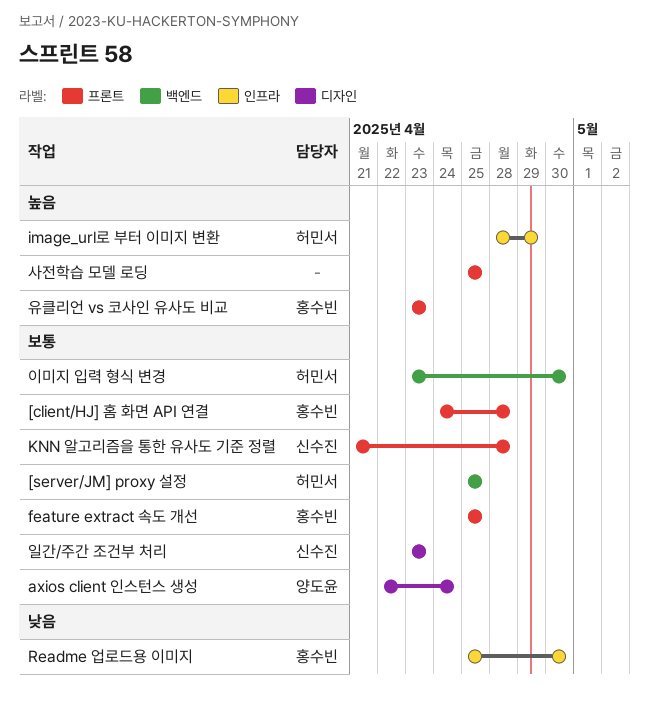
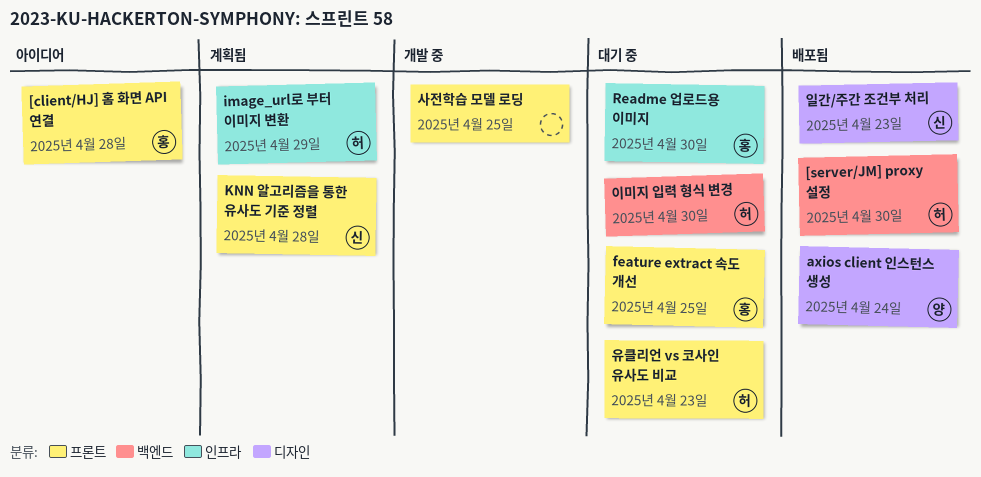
[server/JM] proxy 설정, due: Apr 25 -> Apr 30
유클리언 vs 코사인 유사도 비교, owner: 홍수빈 -> 허민서

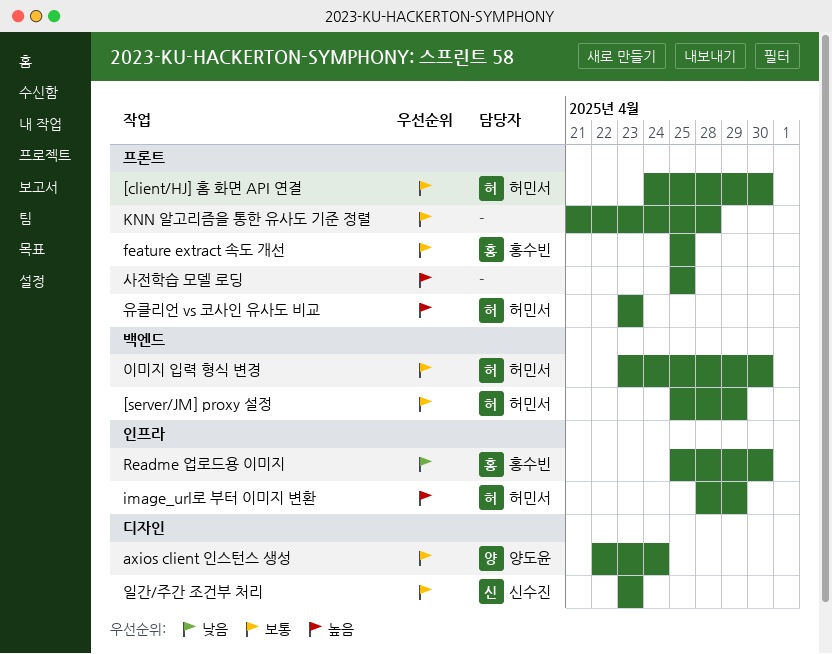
[client/HJ] 홈 화면 API 연결, owner: 홍수빈 -> 허민서
[client/HJ] 홈 화면 API 연결, due: Apr 28 -> Apr 30
[server/JM] proxy 설정, due: Apr 30 -> Apr 29
KNN 알고리즘을 통한 유사도 기준 정렬, owner: 신수진 -> none

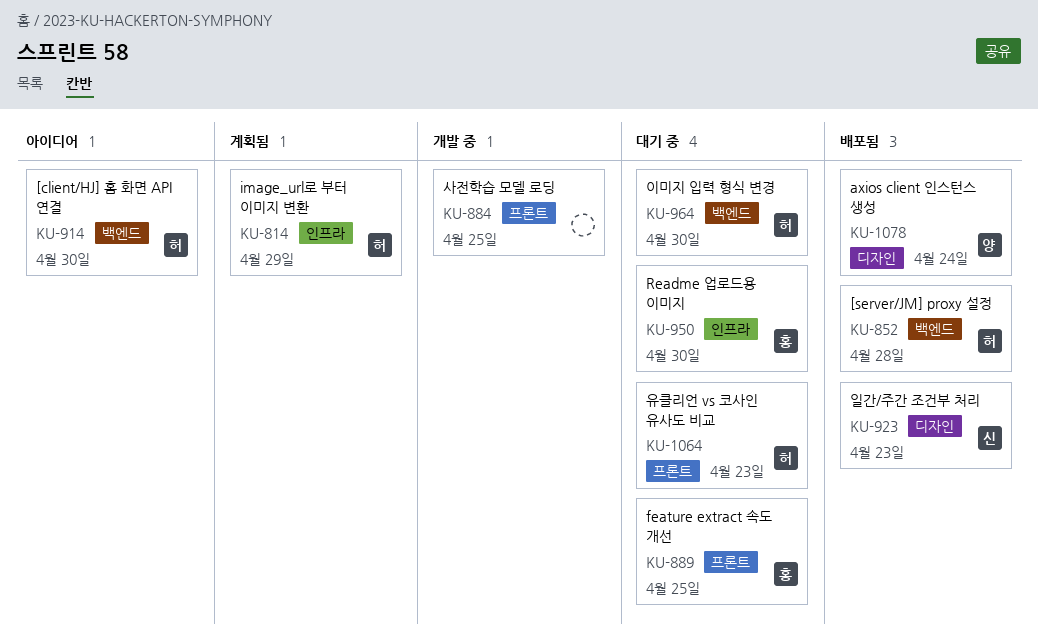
[client/HJ] 홈 화면 API 연결, label: 프론트 -> 백엔드
[server/JM] proxy 설정, due: Apr 29 -> Apr 28
KNN 알고리즘을 통한 유사도 기준 정렬: present -> none

